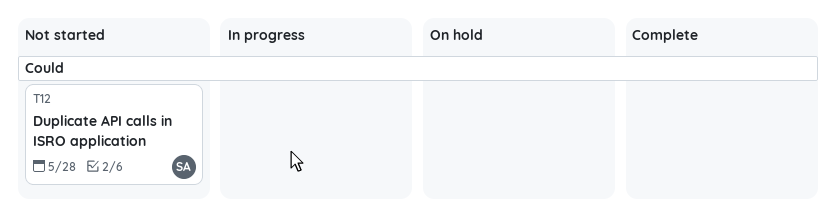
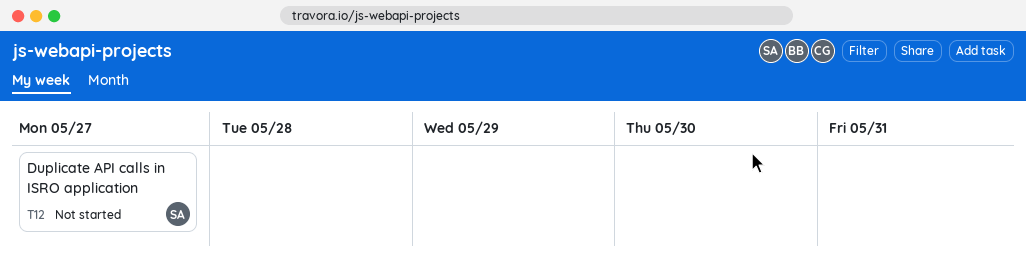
T12, due: May 28 -> May 27

